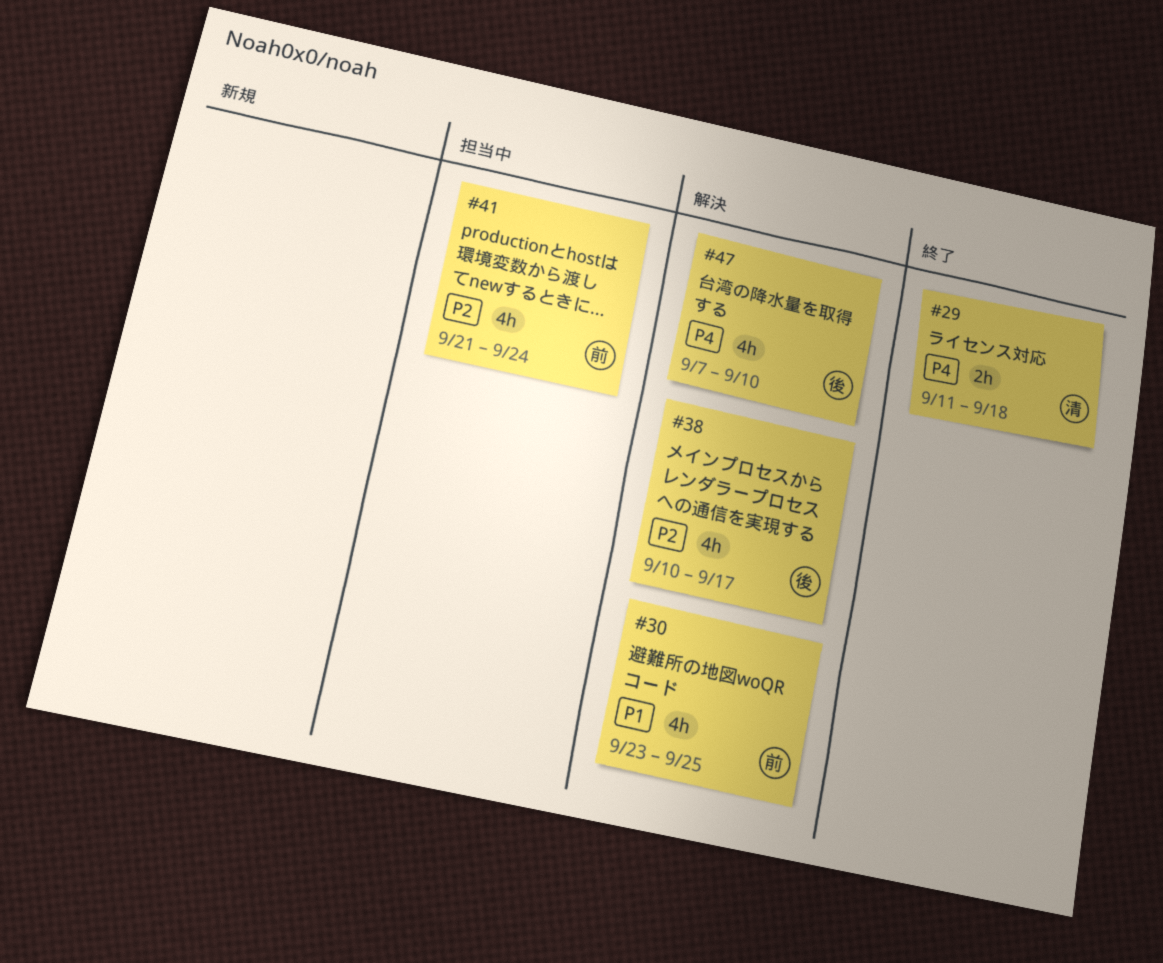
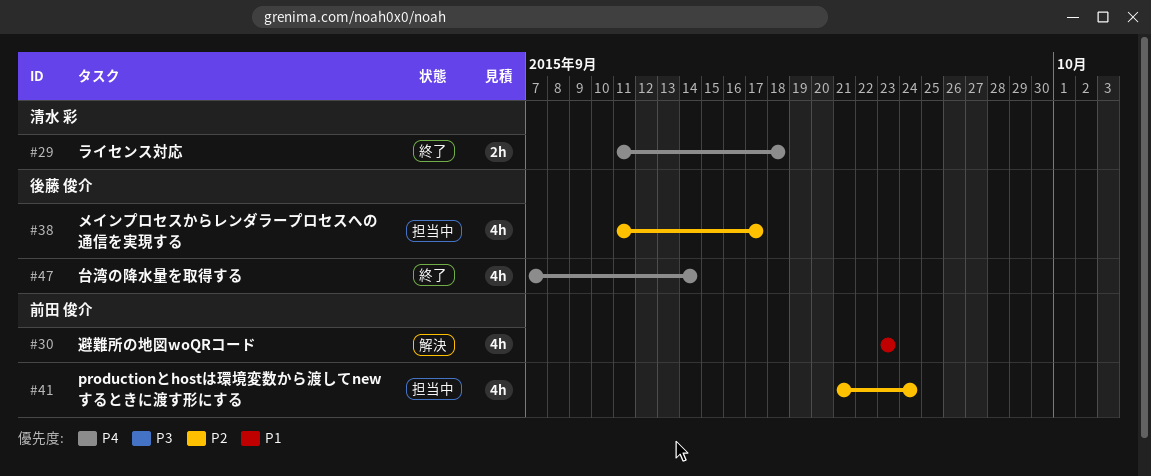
#30, due: Sep 25 -> Sep 23
#38, status: 解決 -> 担当中
#38, start: Sep 10 -> Sep 11
#47, status: 解決 -> 終了
#47, due: Sep 10 -> Sep 14

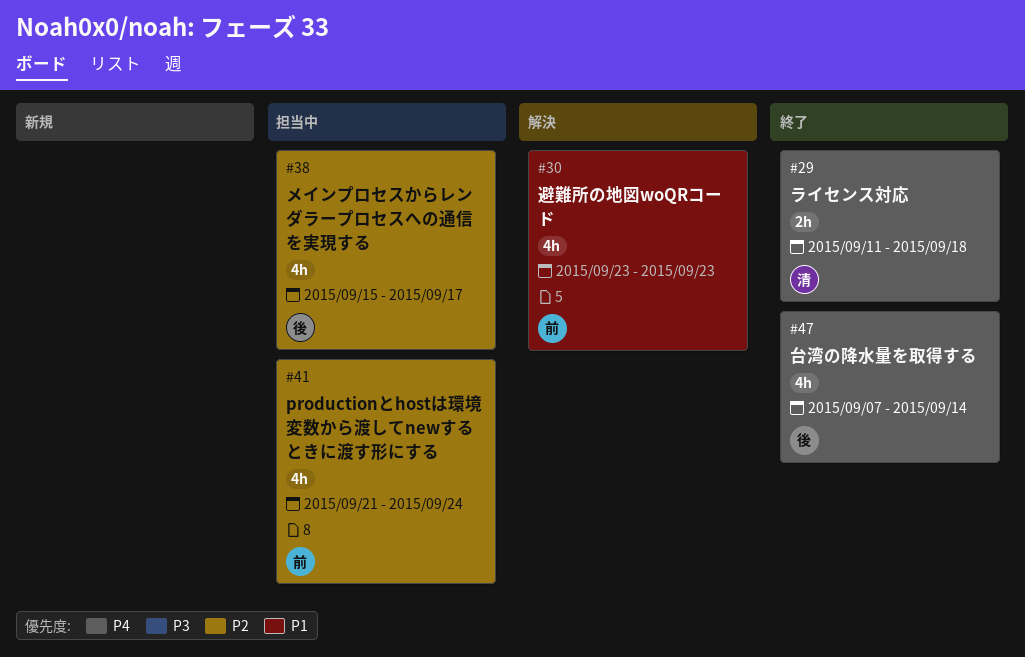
#38, start: Sep 11 -> Sep 15

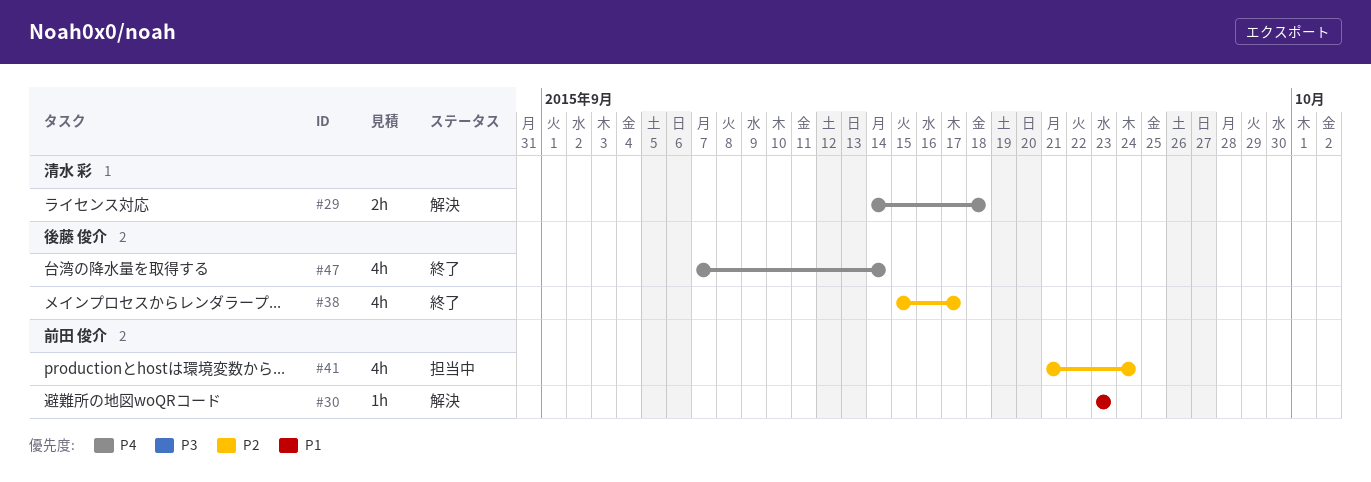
#29, status: 終了 -> 解決
#29, start: Sep 11 -> Sep 14
#30, estimate: 4h -> 1h
#38, status: 担当中 -> 終了

